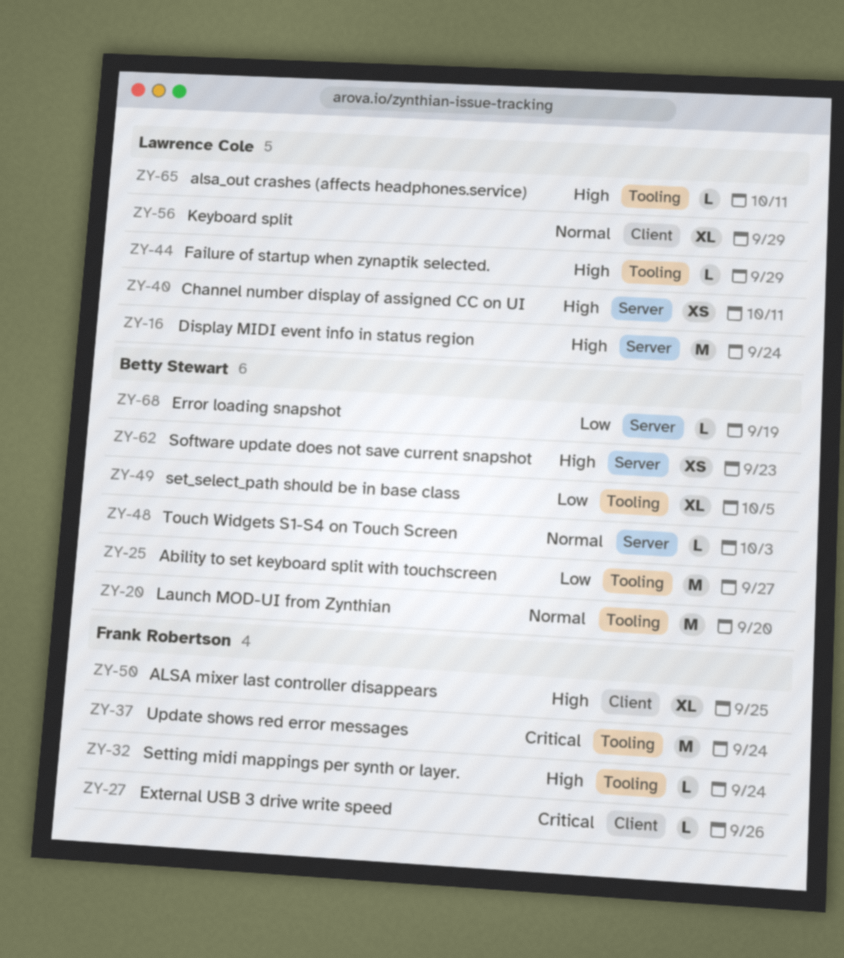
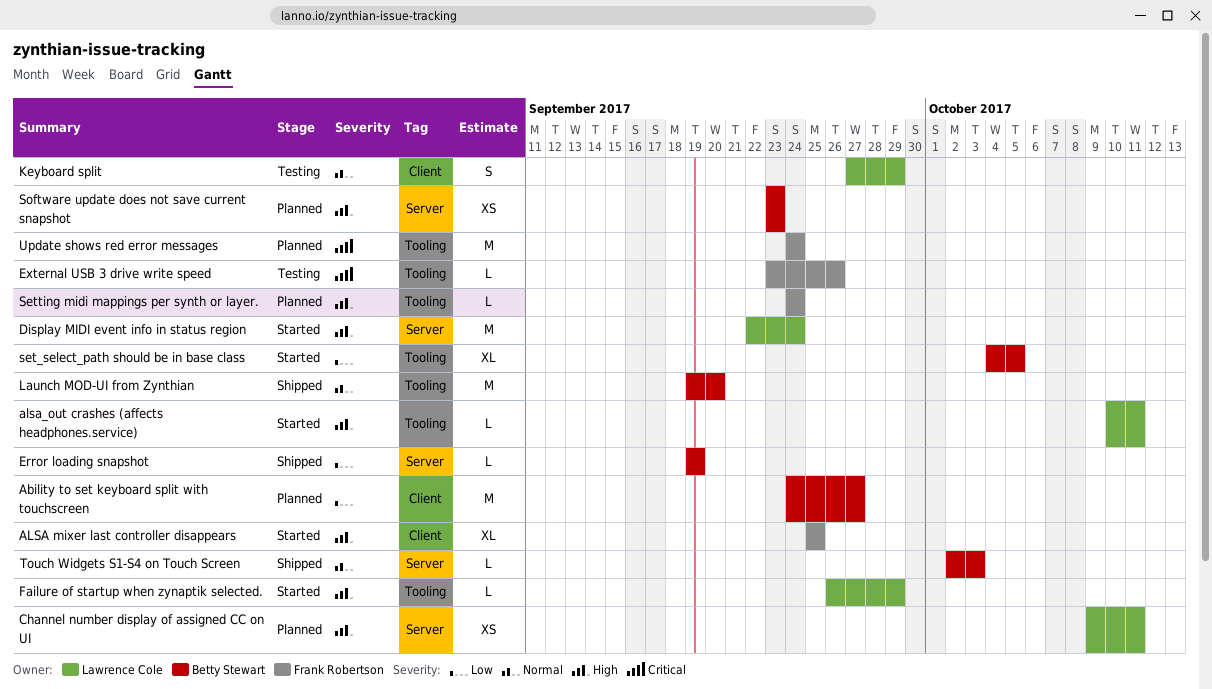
Ability to set keyboard split with touchscreen, label: Tooling -> Client
External USB 3 drive write speed, label: Client -> Tooling
Keyboard split, estimate: XL -> S

